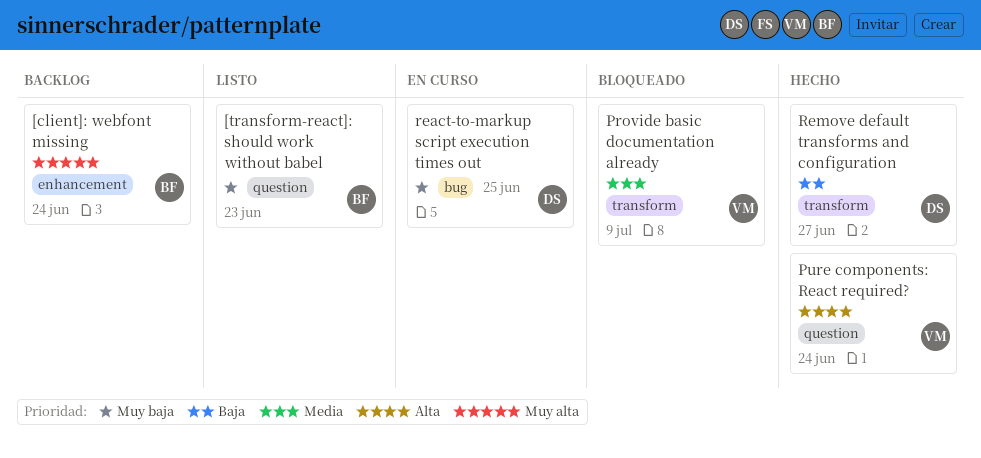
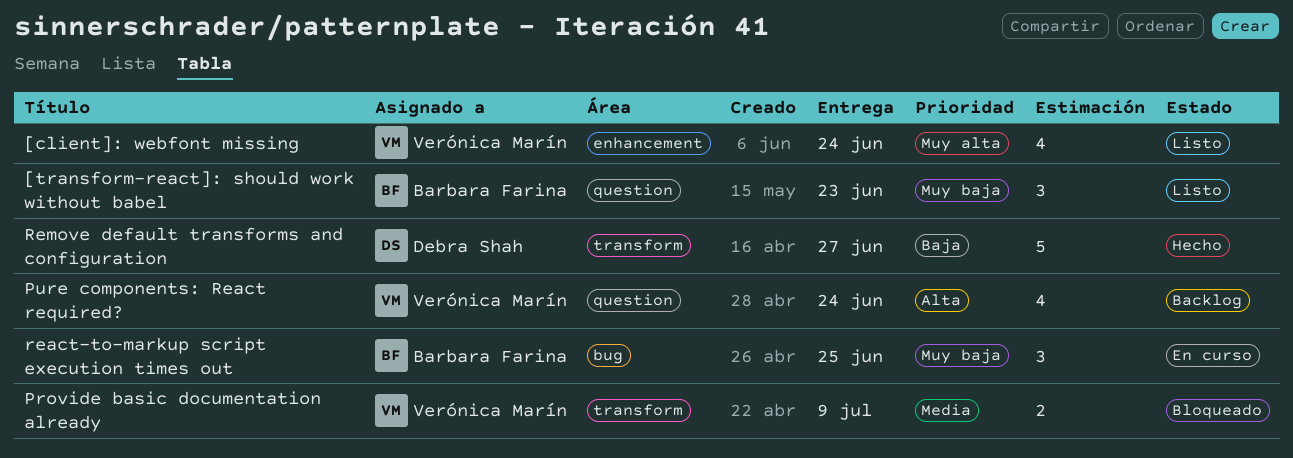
[client]: webfont missing, status: Backlog -> Listo
[client]: webfont missing, owner: Barbara Farina -> Verónica Marín
Pure components: React required?, status: Hecho -> Backlog
react-to-markup script execution times out, owner: Debra Shah -> Barbara Farina

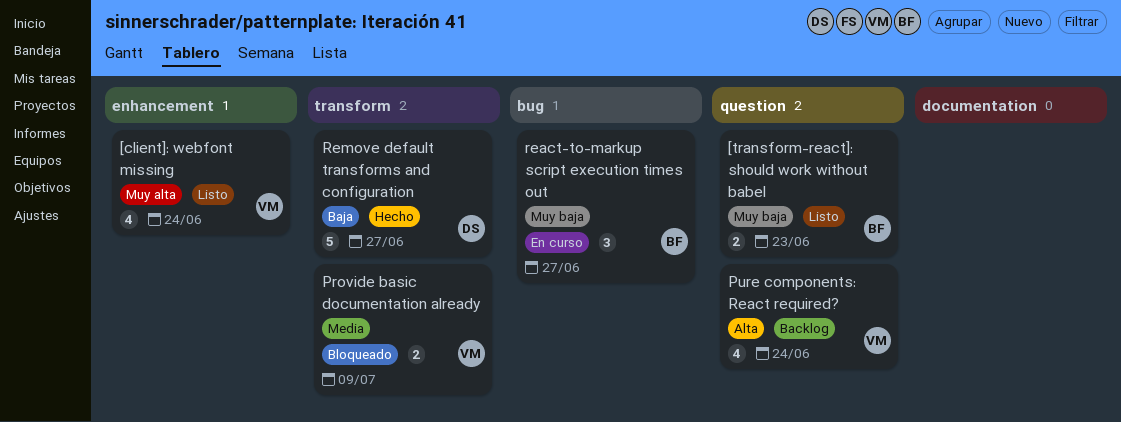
[transform-react]: should work without babel, estimate: 3 -> 2
react-to-markup script execution times out, due: Jun 25 -> Jun 27

